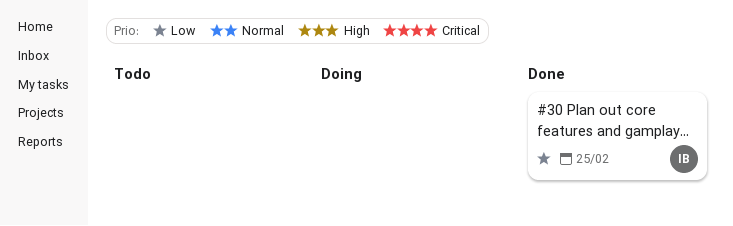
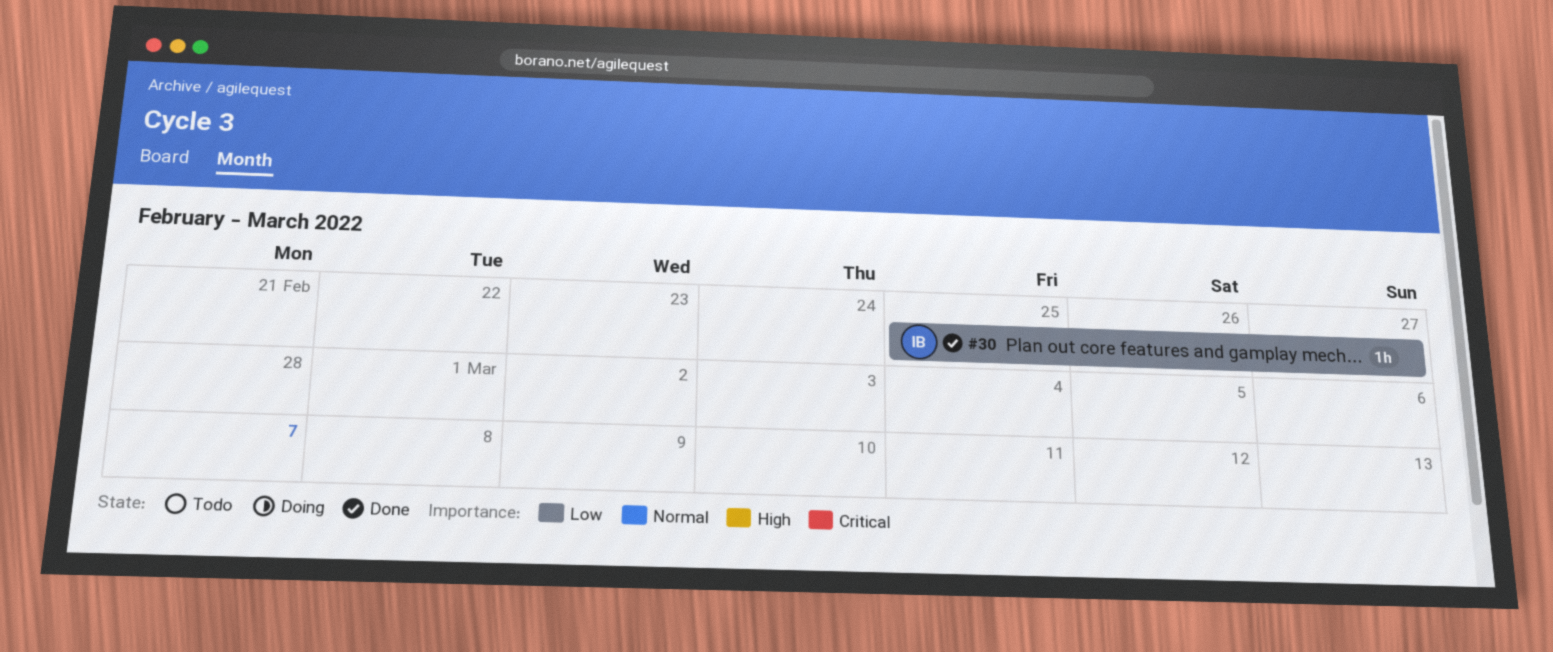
#30, due: Feb 25 -> Feb 27

